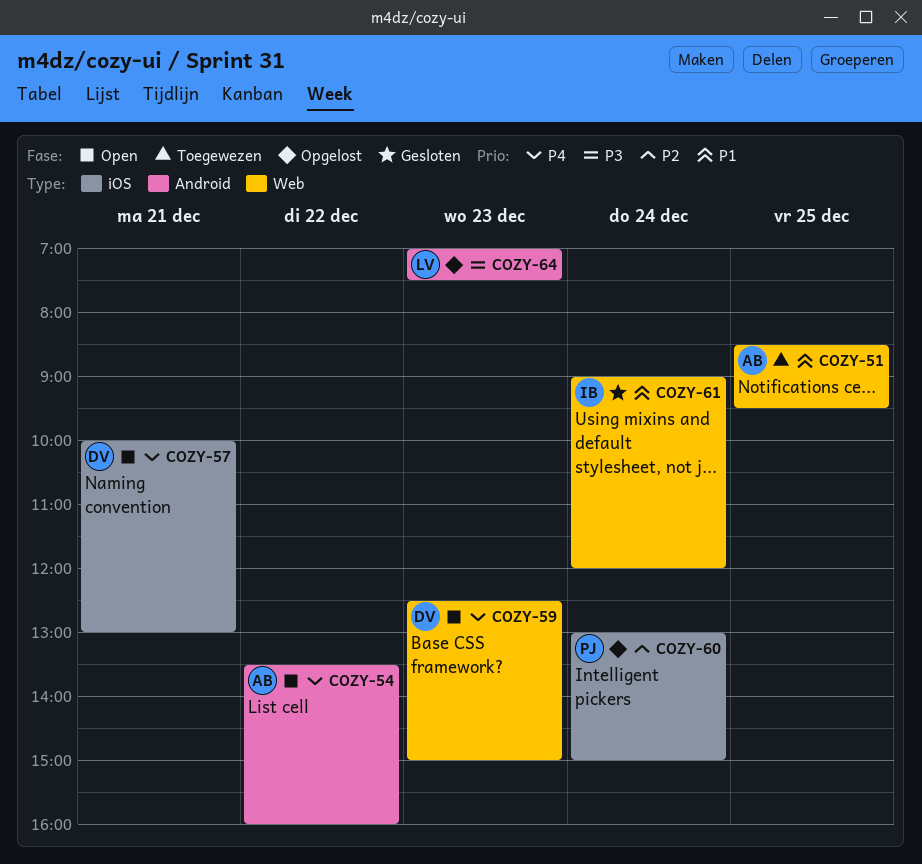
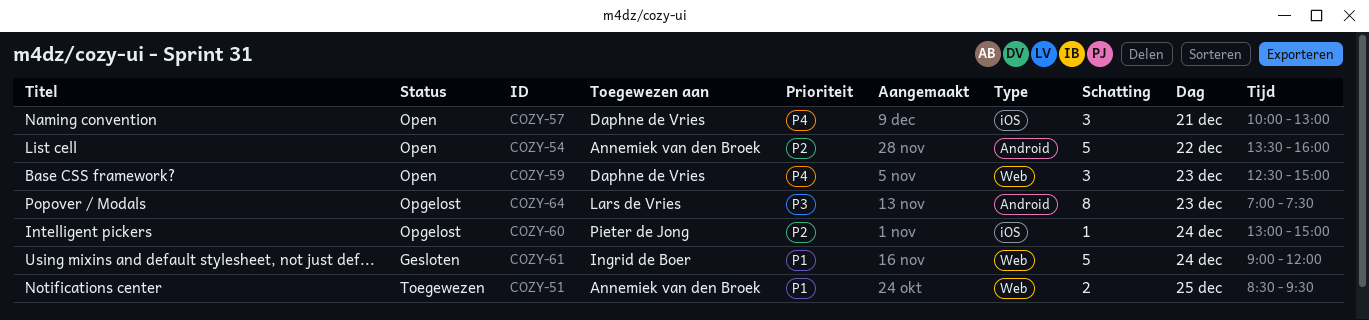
COZY-54, priority: P4 -> P2

